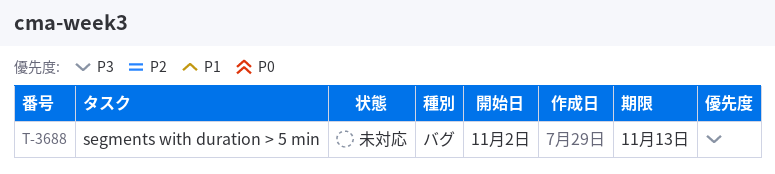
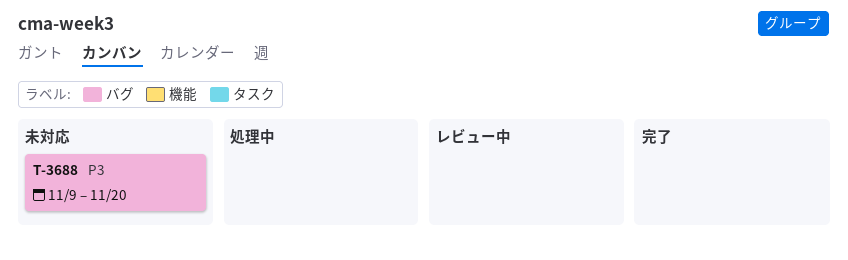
T-3688, start: Nov 2 -> Nov 9
T-3688, due: Nov 13 -> Nov 20

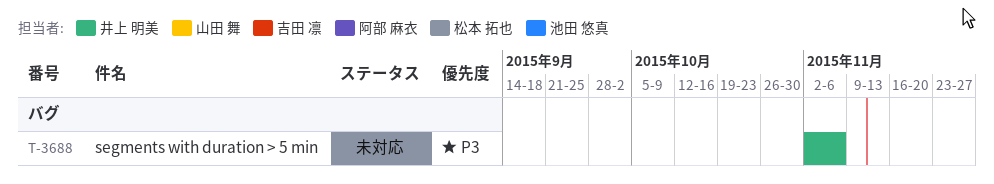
T-3688, start: Nov 9 -> Nov 2
T-3688, due: Nov 20 -> Nov 6

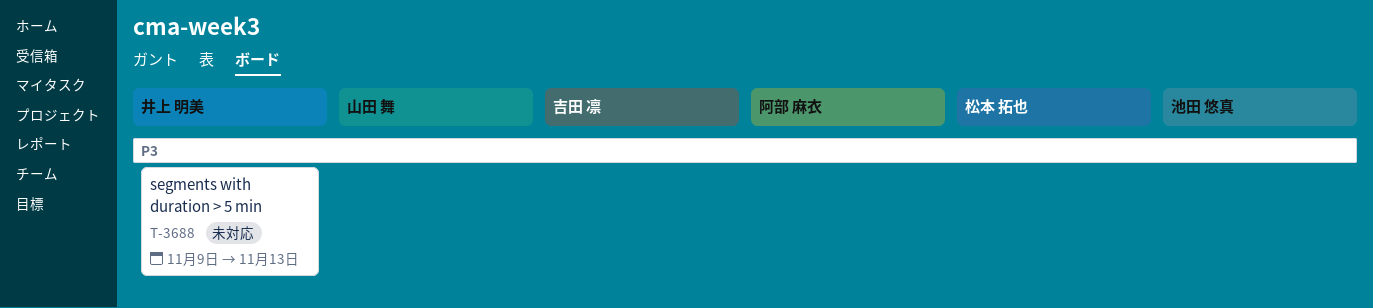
T-3688, start: Nov 2 -> Nov 9
T-3688, due: Nov 6 -> Nov 13

